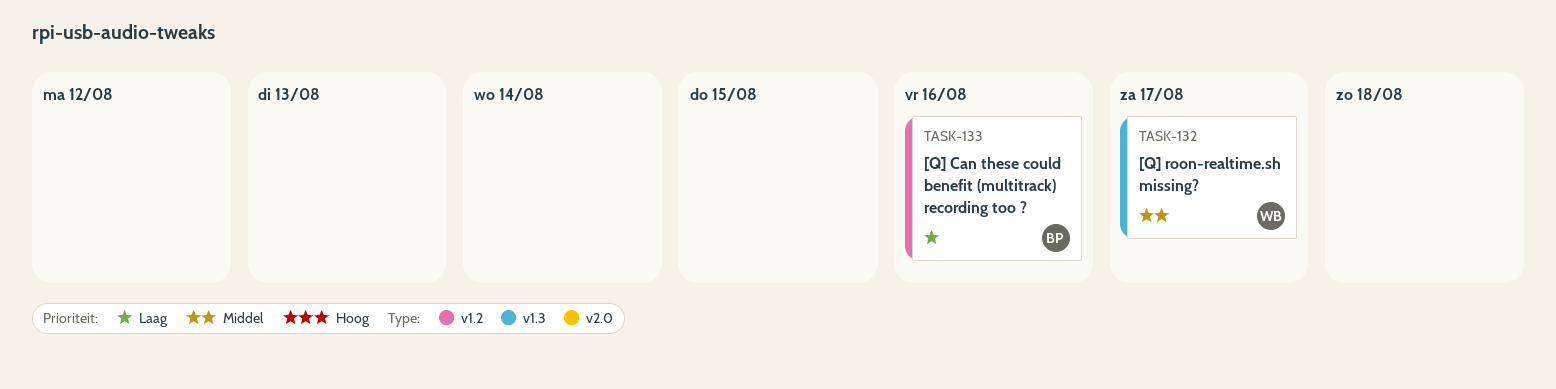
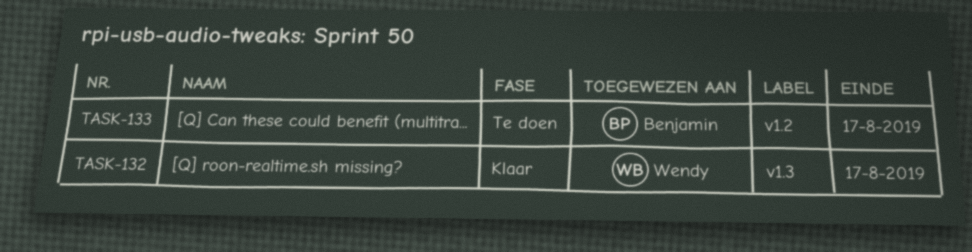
TASK-133, due: Aug 16 -> Aug 17

